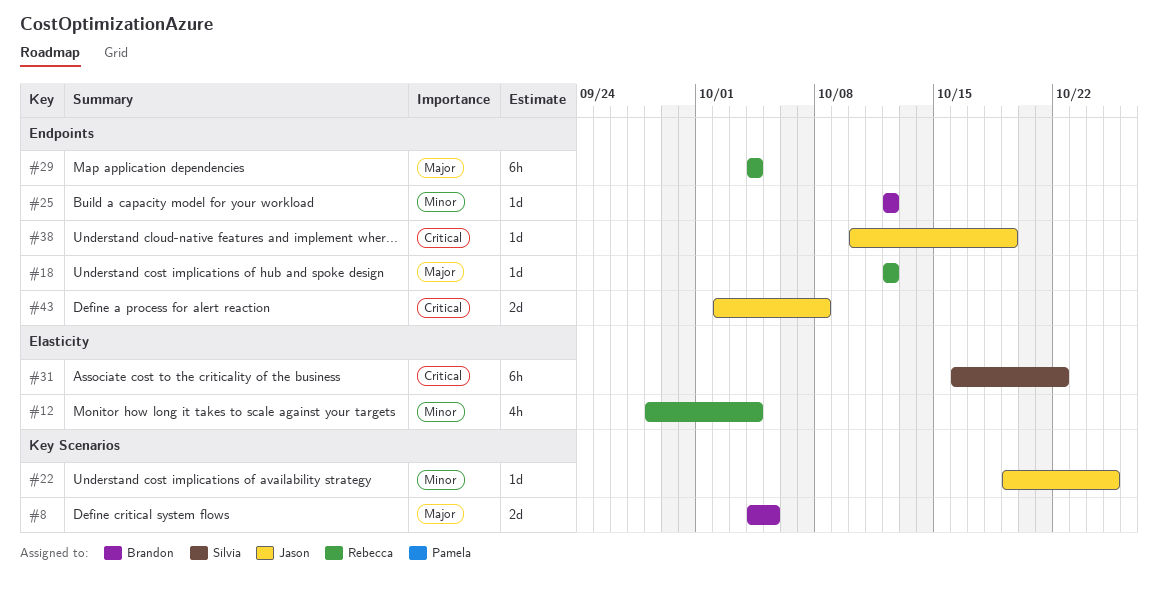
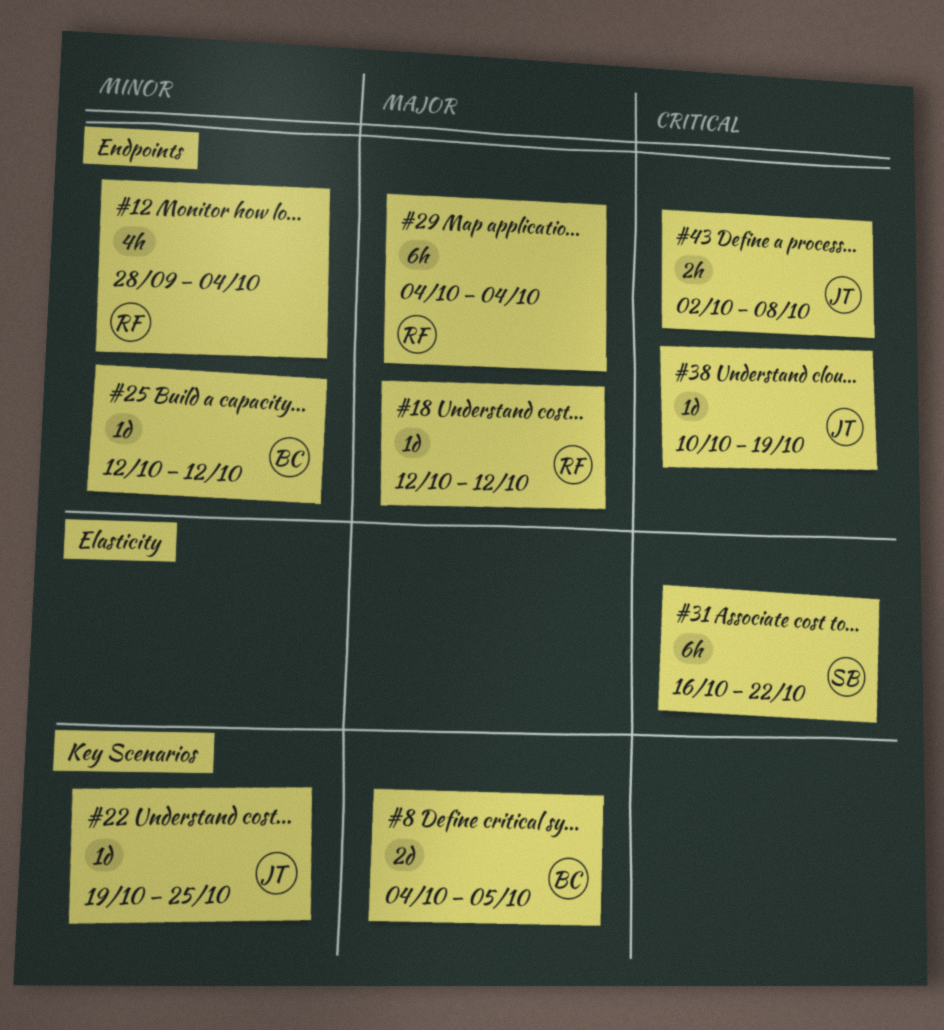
#12, label: Elasticity -> Endpoints
#43, estimate: 2d -> 2h

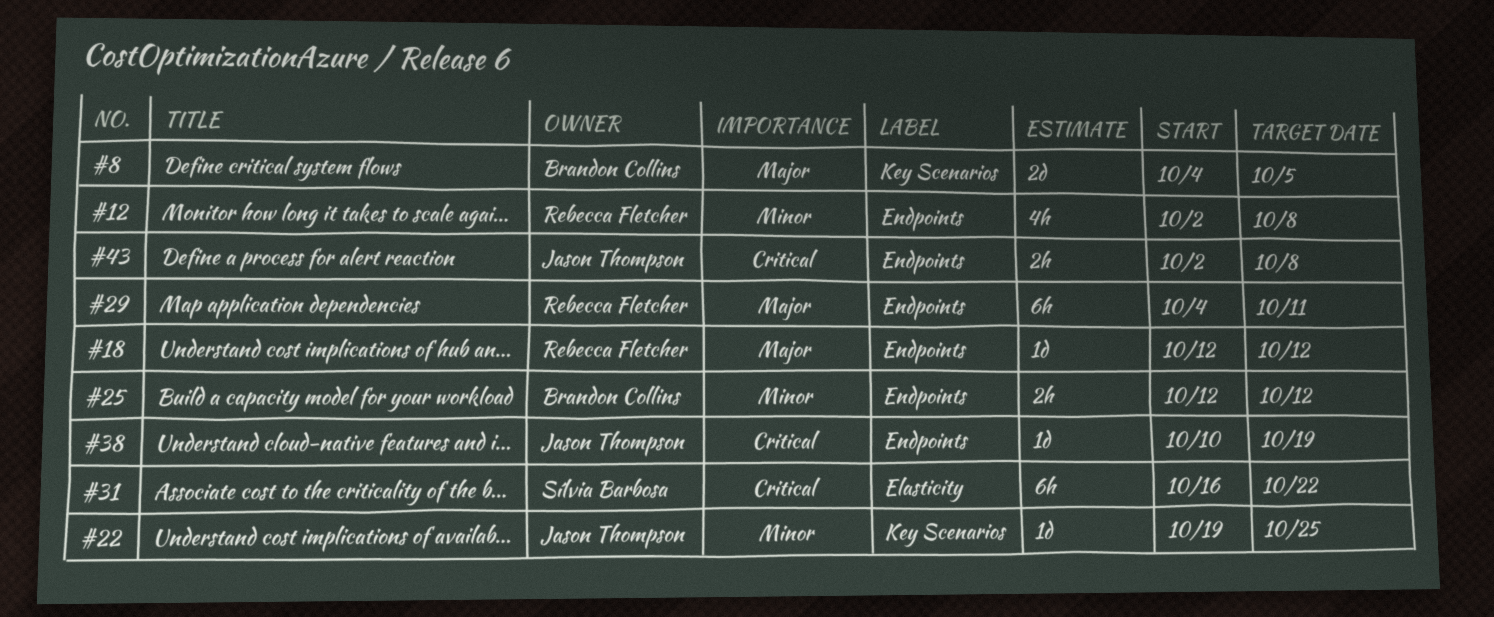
#12, start: Sep 28 -> Oct 2
#12, due: Oct 4 -> Oct 8
#25, estimate: 1d -> 2h
#29, due: Oct 4 -> Oct 11

